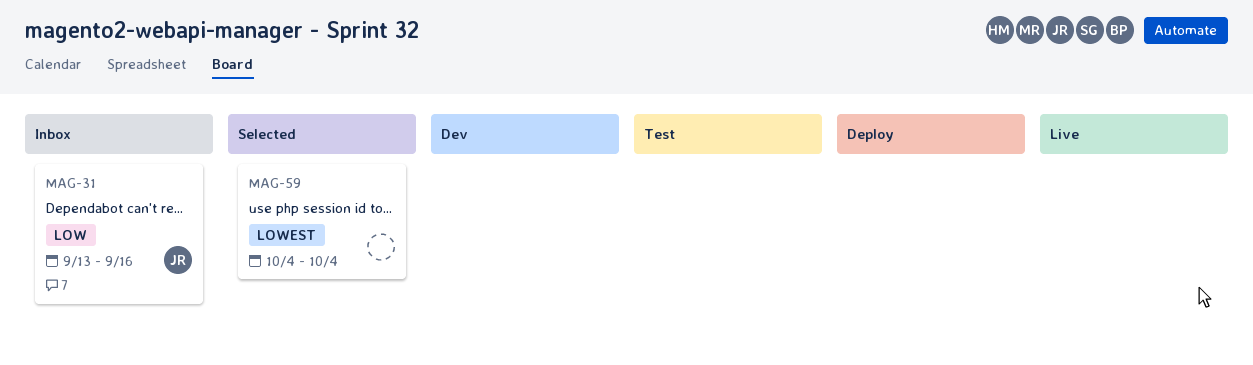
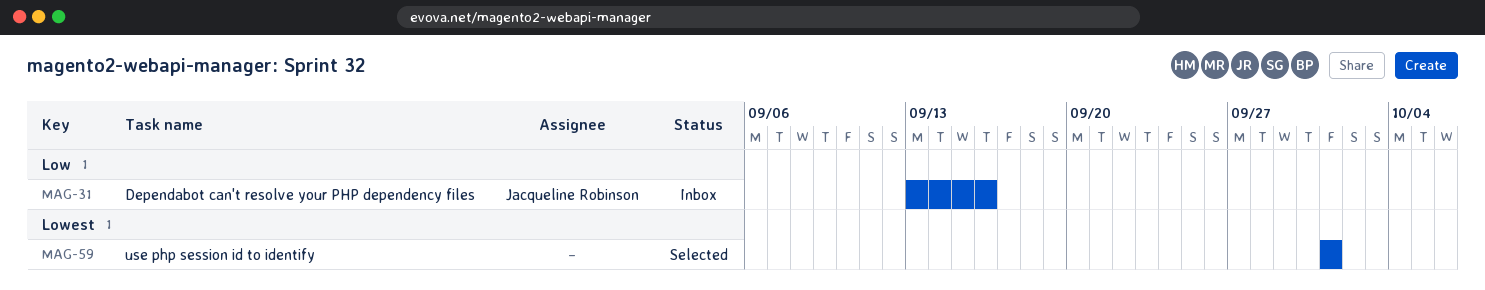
MAG-59, start: Oct 4 -> Oct 1
MAG-59, due: Oct 4 -> Oct 1

